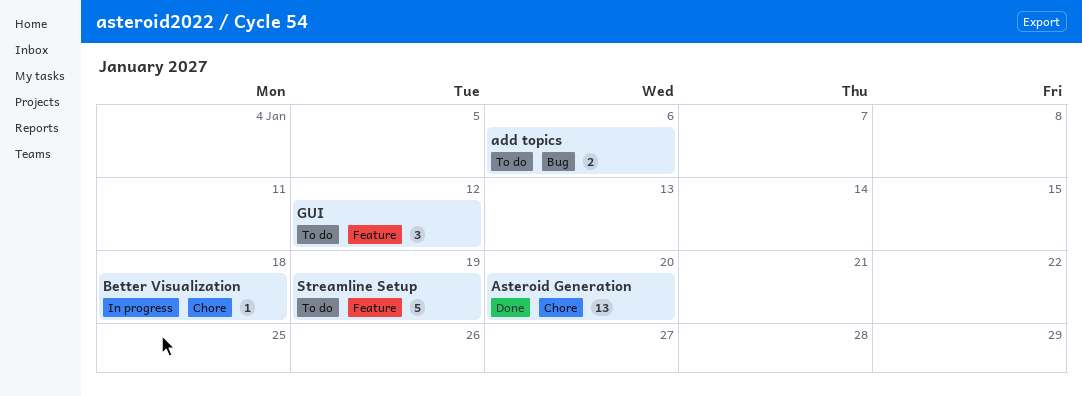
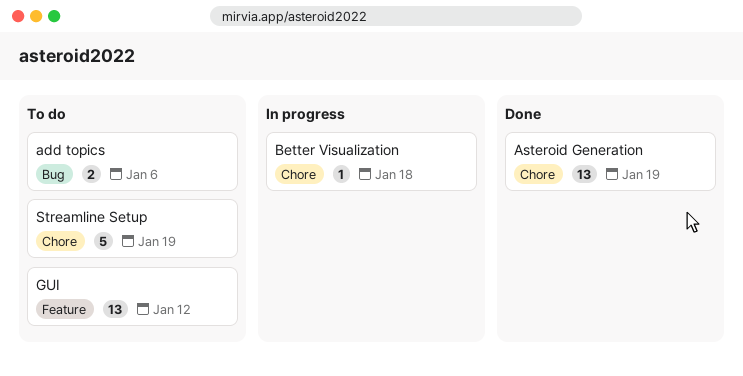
Asteroid Generation, due: Jan 20 -> Jan 19
GUI, estimate: 3 -> 13
Streamline Setup, label: Feature -> Chore

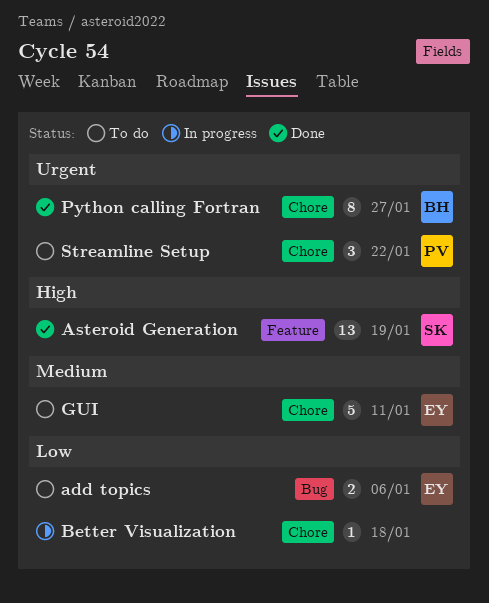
Asteroid Generation, label: Chore -> Feature
GUI, label: Feature -> Chore
GUI, estimate: 13 -> 5
GUI, due: Jan 12 -> Jan 11
Python calling Fortran: none -> present
Streamline Setup, estimate: 5 -> 3
Streamline Setup, due: Jan 19 -> Jan 22

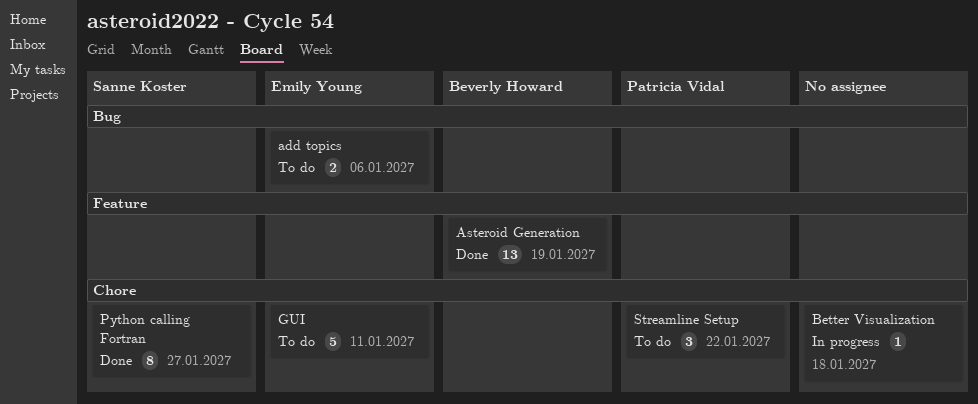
Asteroid Generation, owner: Sanne Koster -> Beverly Howard
Python calling Fortran, owner: Beverly Howard -> Sanne Koster

